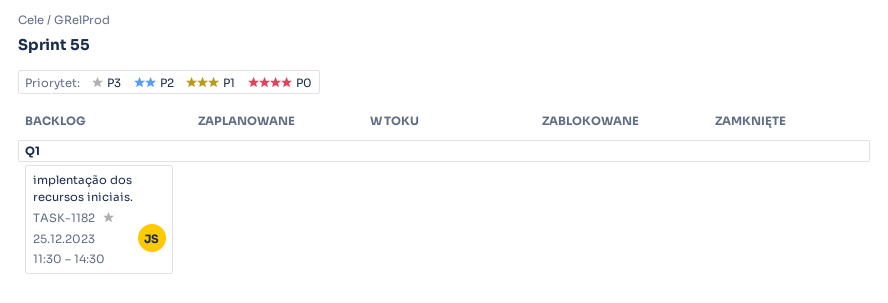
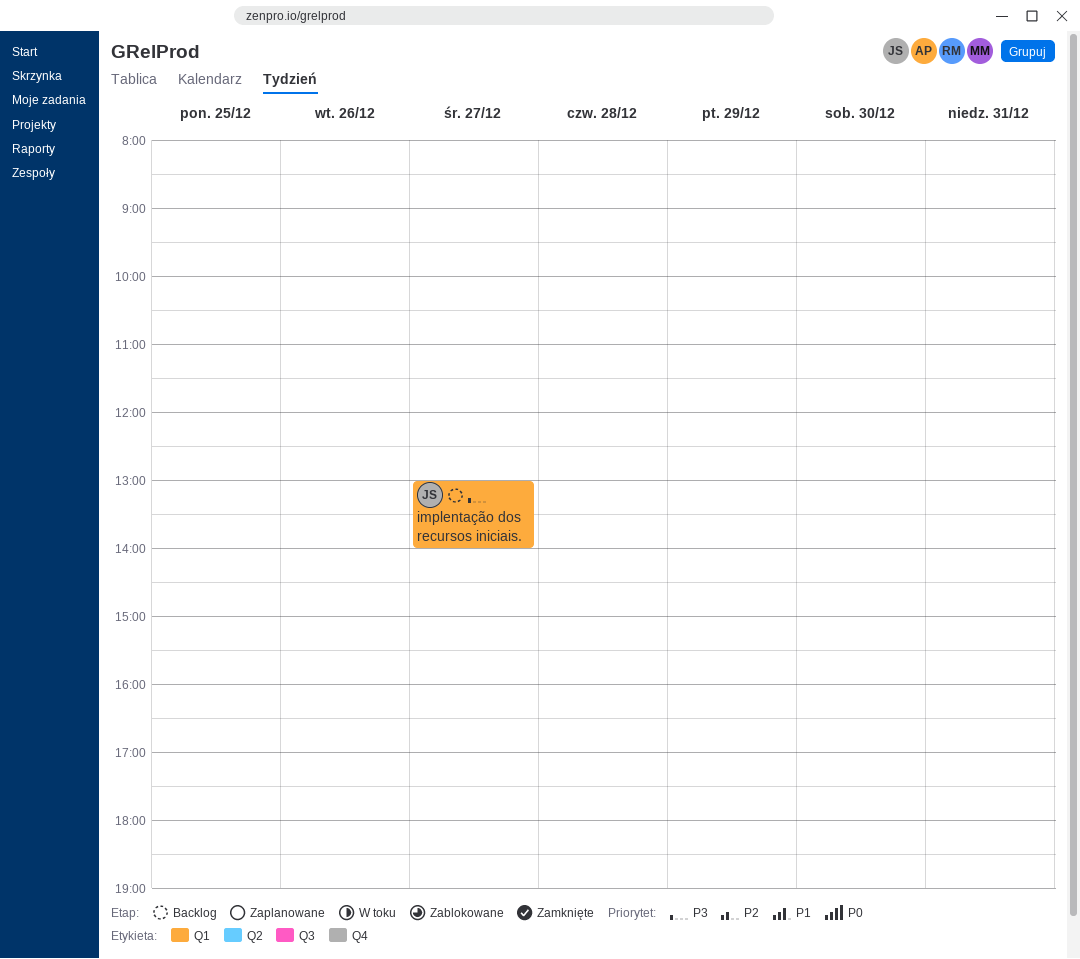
implentação dos recursos iniciais., day: Dec 25 -> Dec 27
implentação dos recursos iniciais., begins: 11:30 -> 13:00
implentação dos recursos iniciais., ends: 14:30 -> 14:00

